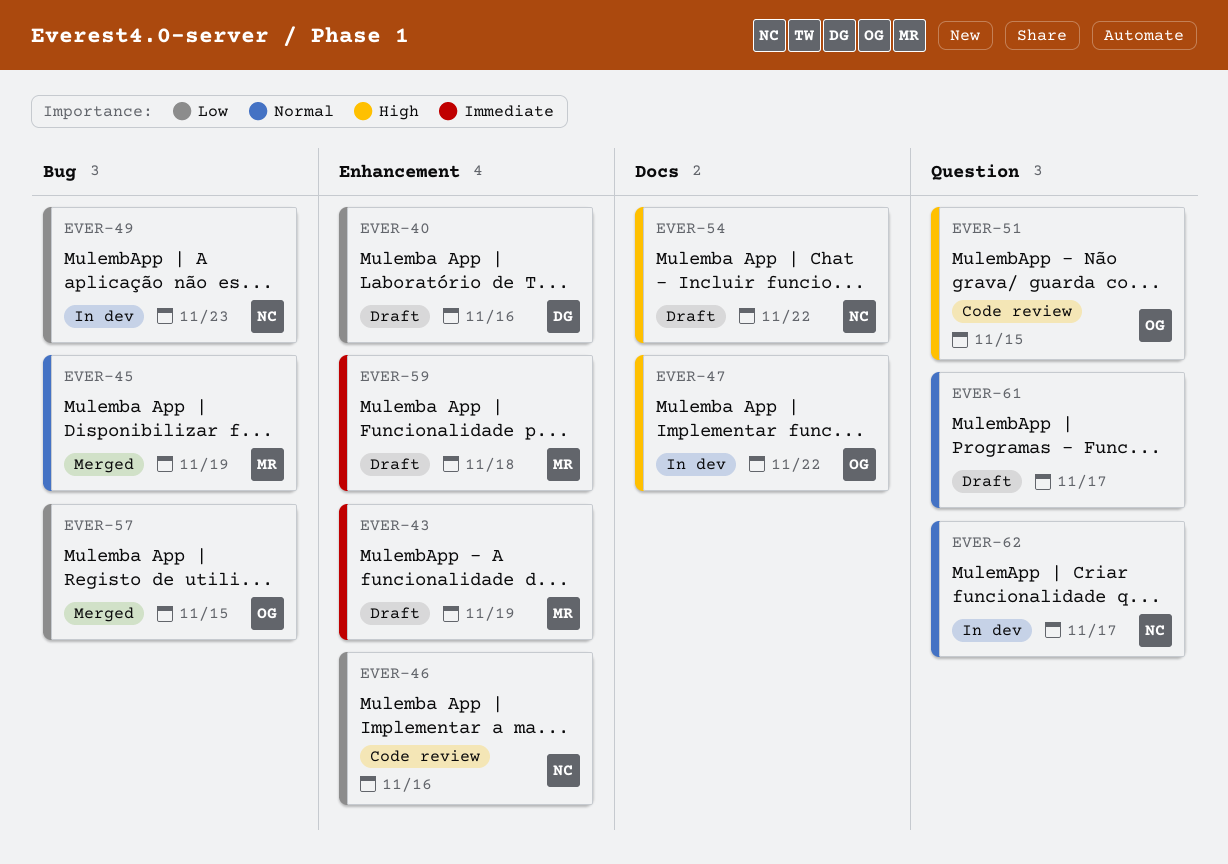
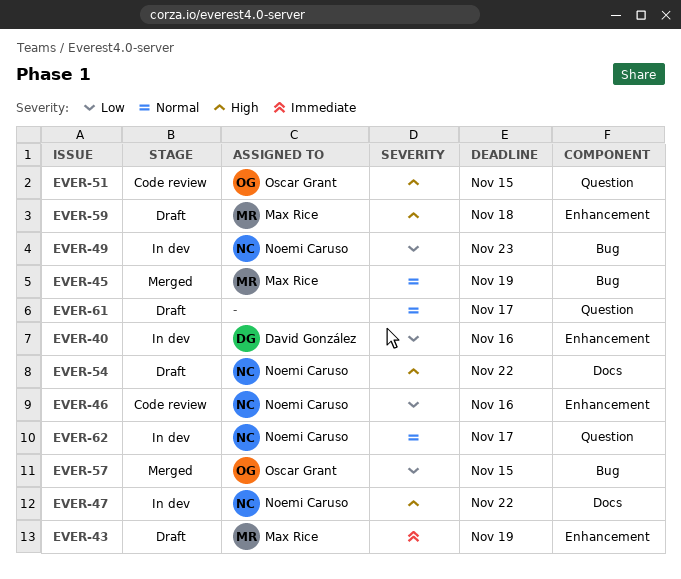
EVER-40, status: Draft -> In dev
EVER-47, owner: Oscar Grant -> Noemi Caruso
EVER-59, priority: Immediate -> High

